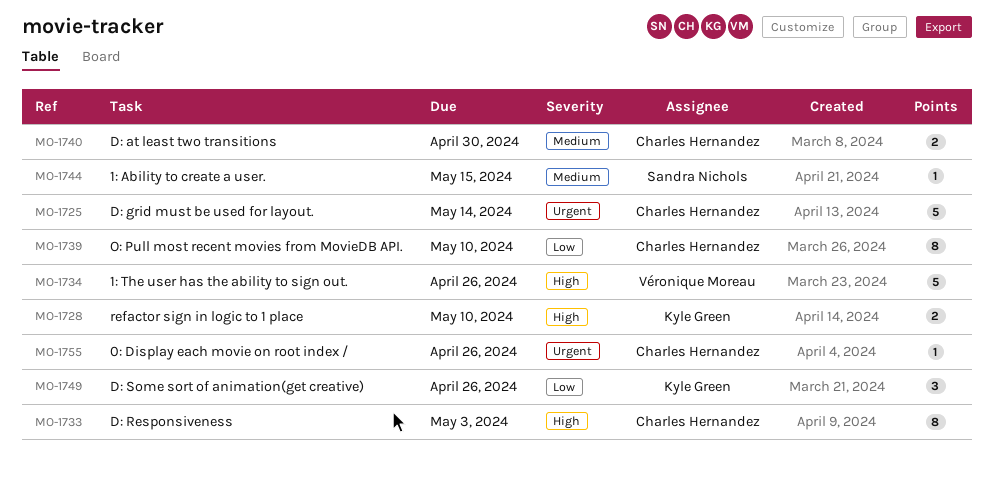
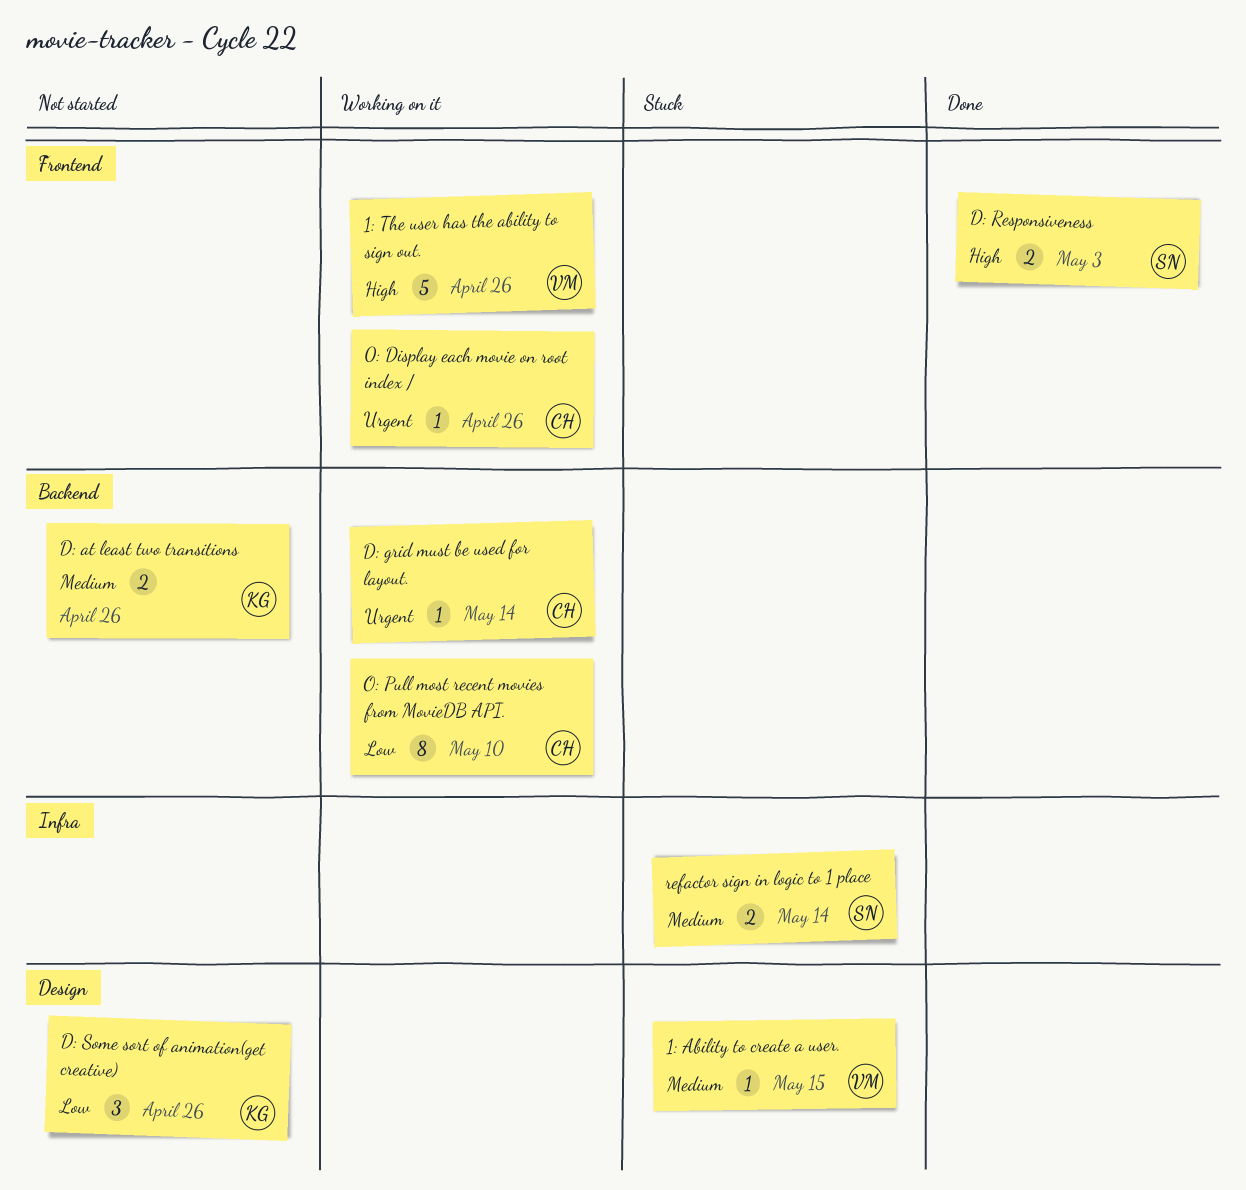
1: Ability to create a user., owner: Sandra Nichols -> Véronique Moreau
D: at least two transitions, owner: Charles Hernandez -> Kyle Green
D: at least two transitions, due: Apr 30 -> Apr 26
D: grid must be used for layout., estimate: 5 -> 1
D: Responsiveness, owner: Charles Hernandez -> Sandra Nichols
D: Responsiveness, estimate: 8 -> 2
refactor sign in logic to 1 place, owner: Kyle Green -> Sandra Nichols
refactor sign in logic to 1 place, priority: High -> Medium
refactor sign in logic to 1 place, due: May 10 -> May 14

